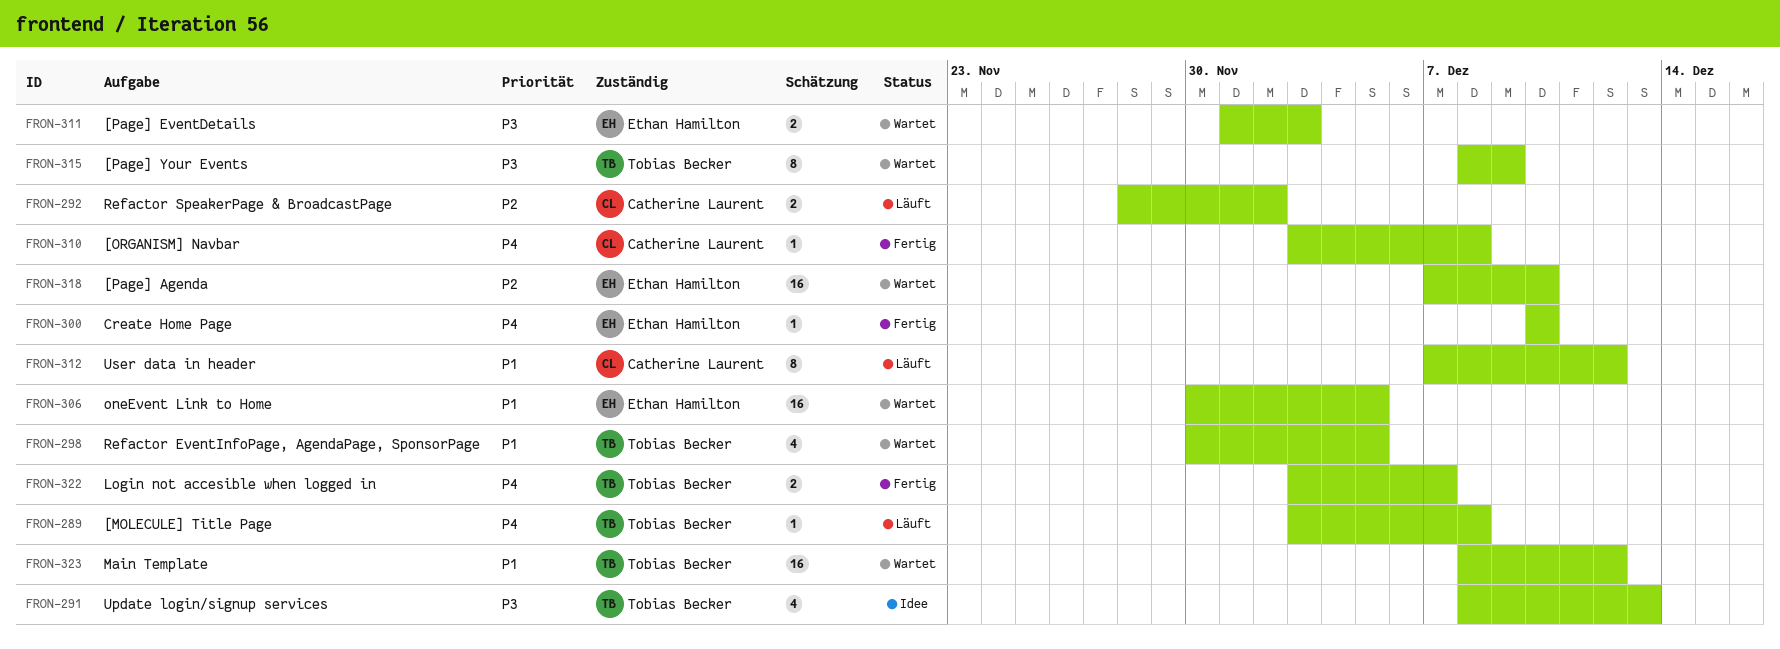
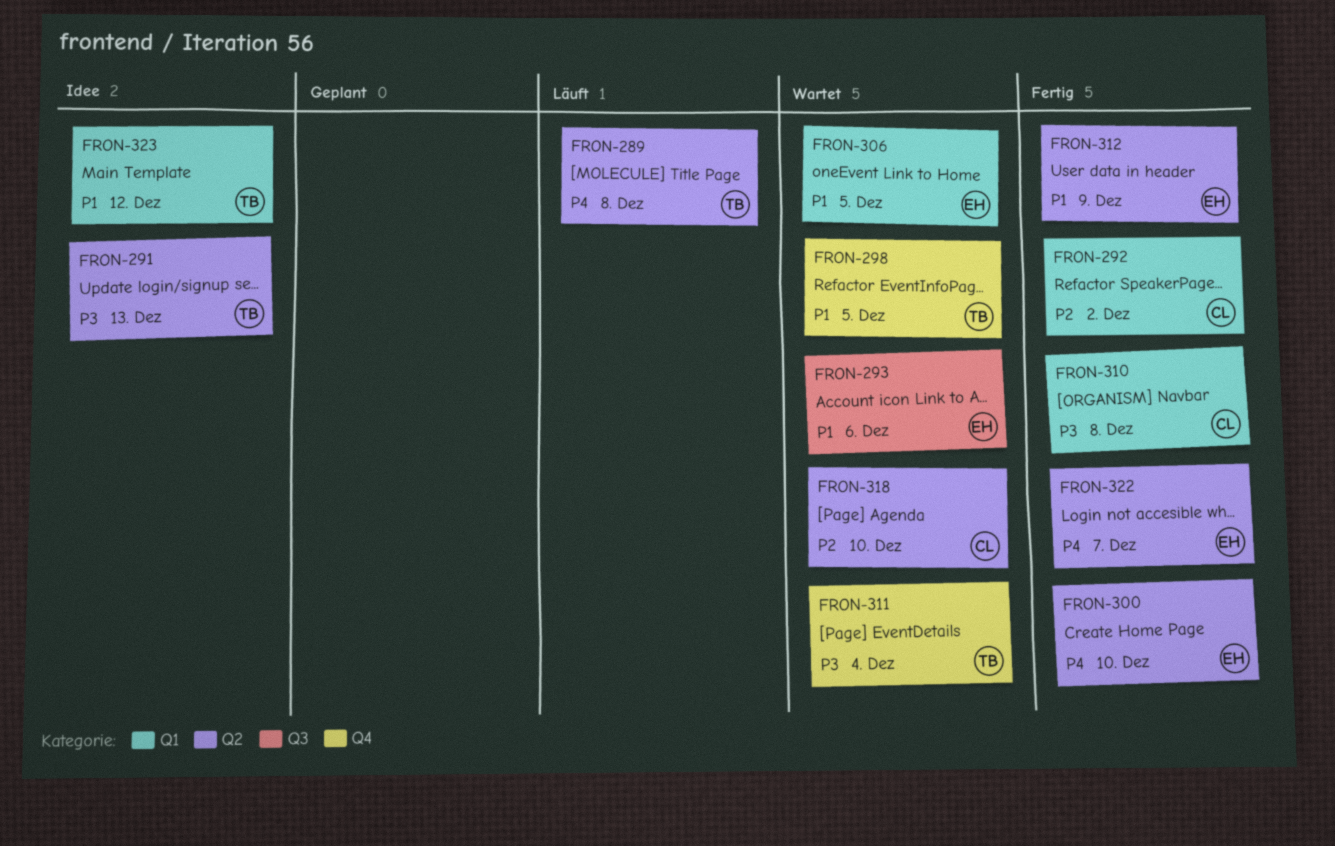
FRON-292, status: Läuft -> Fertig
FRON-293: none -> present
FRON-310, priority: P4 -> P3
FRON-311, owner: Ethan Hamilton -> Tobias Becker
FRON-311, due: Dec 3 -> Dec 4
FRON-312, status: Läuft -> Fertig
FRON-312, owner: Catherine Laurent -> Ethan Hamilton
FRON-312, due: Dec 12 -> Dec 9
FRON-315: present -> none
FRON-318, owner: Ethan Hamilton -> Catherine Laurent
FRON-322, owner: Tobias Becker -> Ethan Hamilton
FRON-323, status: Wartet -> Idee

